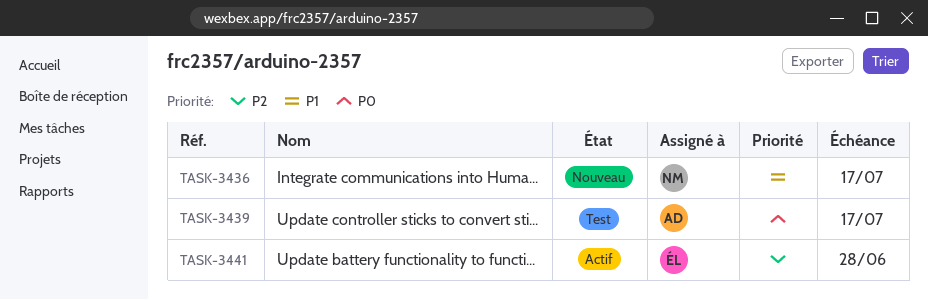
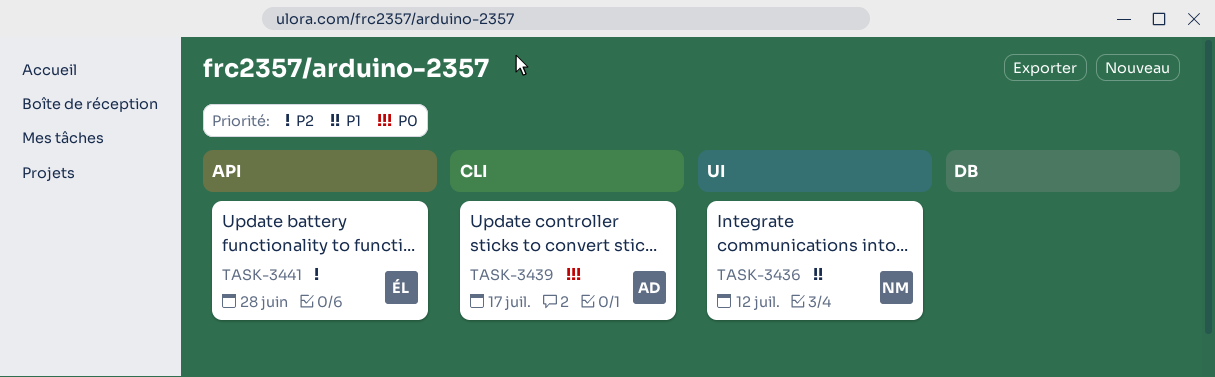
TASK-3436, due: Jul 17 -> Jul 12

